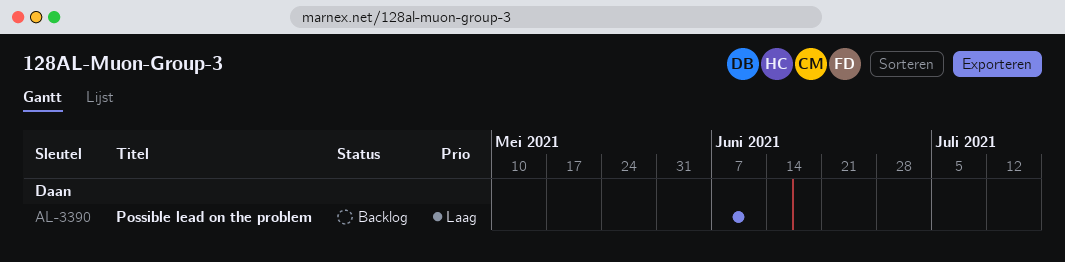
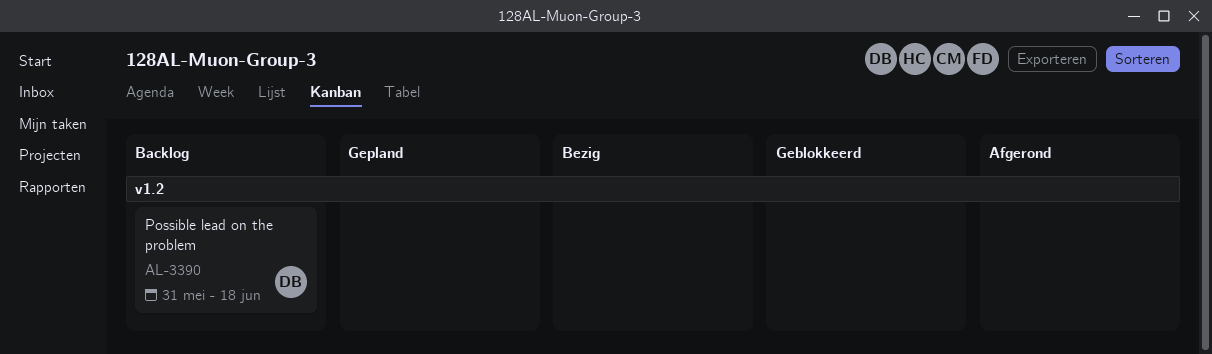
AL-3390, start: Jun 7 -> May 31
AL-3390, due: Jun 11 -> Jun 18

